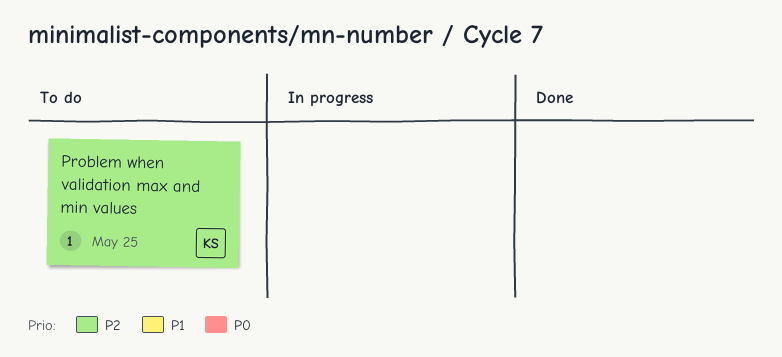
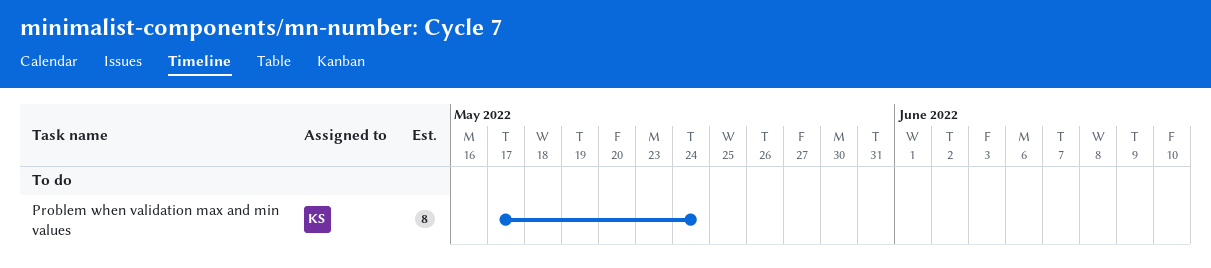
Problem when validation max and min values, estimate: 1 -> 8
Problem when validation max and min values, due: May 25 -> May 24

